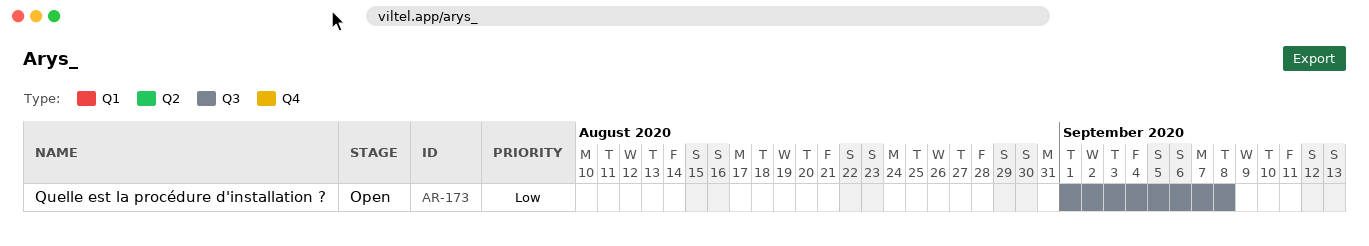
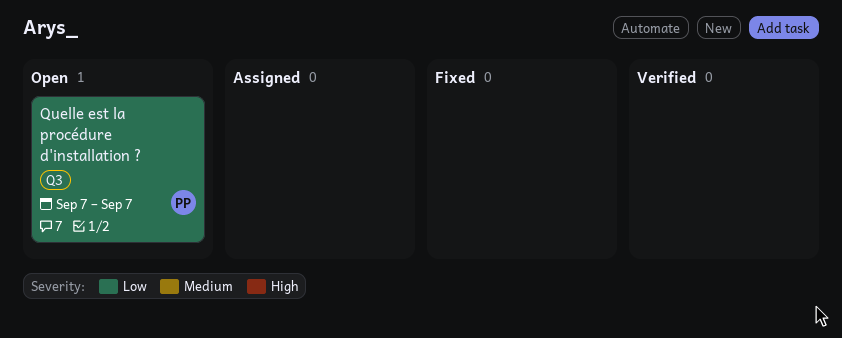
Quelle est la procédure d'installation ?, start: Sep 1 -> Sep 7
Quelle est la procédure d'installation ?, due: Sep 8 -> Sep 7

